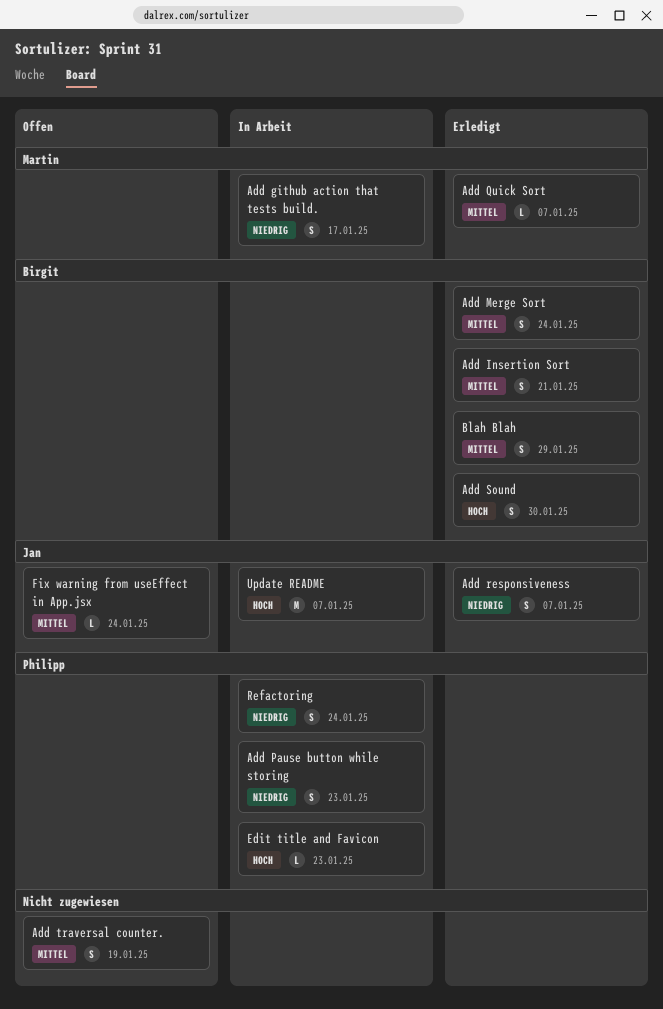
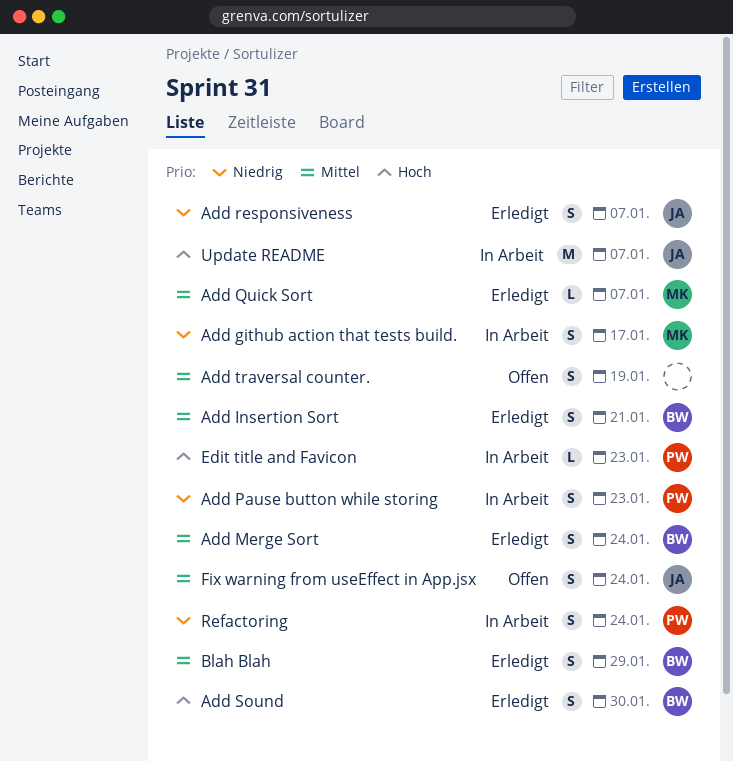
Fix warning from useEffect in App.jsx, estimate: L -> S

